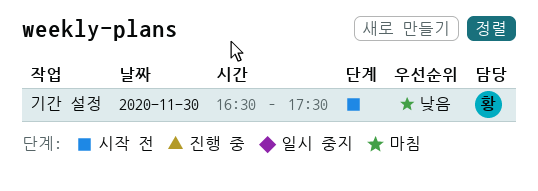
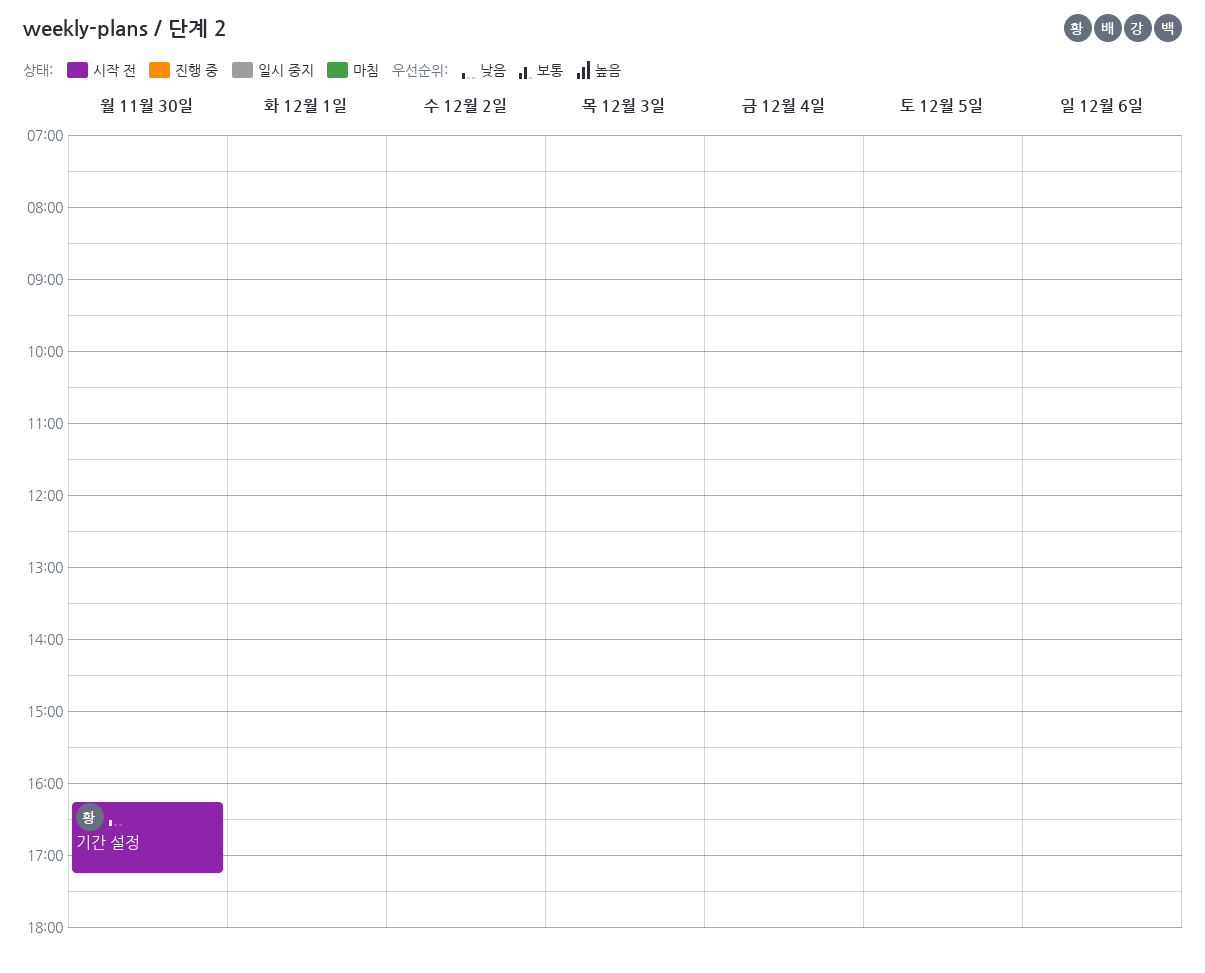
기간 설정, begins: 16:30 -> 16:15
기간 설정, ends: 17:30 -> 17:15

